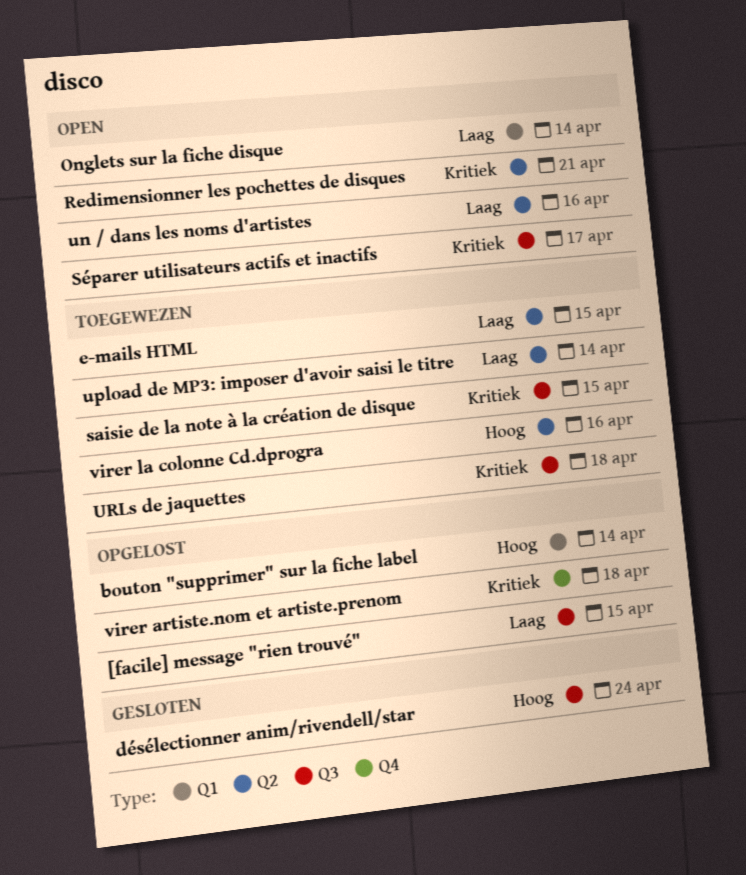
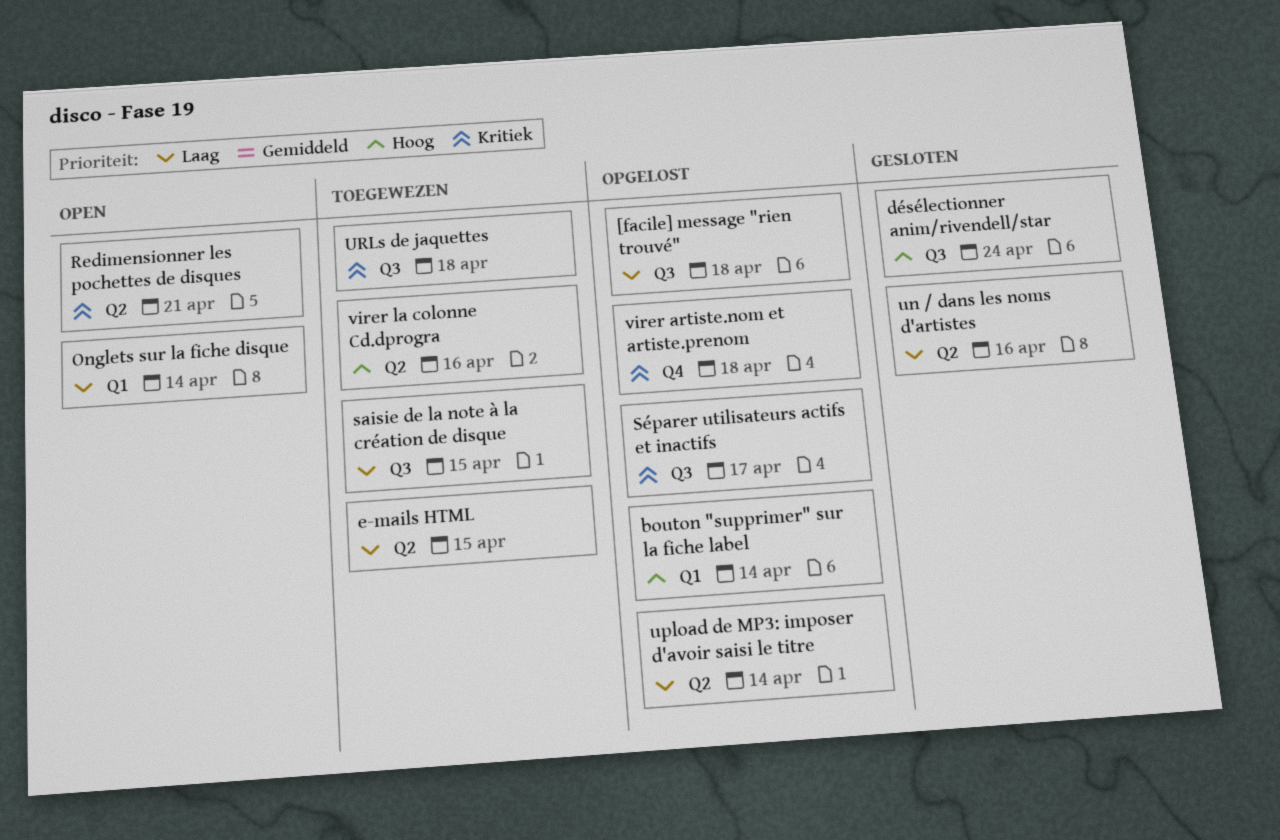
[facile] message "rien trouvé", due: Apr 15 -> Apr 18
saisie de la note à la création de disque, priority: Kritiek -> Laag
Séparer utilisateurs actifs et inactifs, status: Open -> Opgelost
un / dans les noms d'artistes, status: Open -> Gesloten
upload de MP3: imposer d'avoir saisi le titre, status: Toegewezen -> Opgelost

